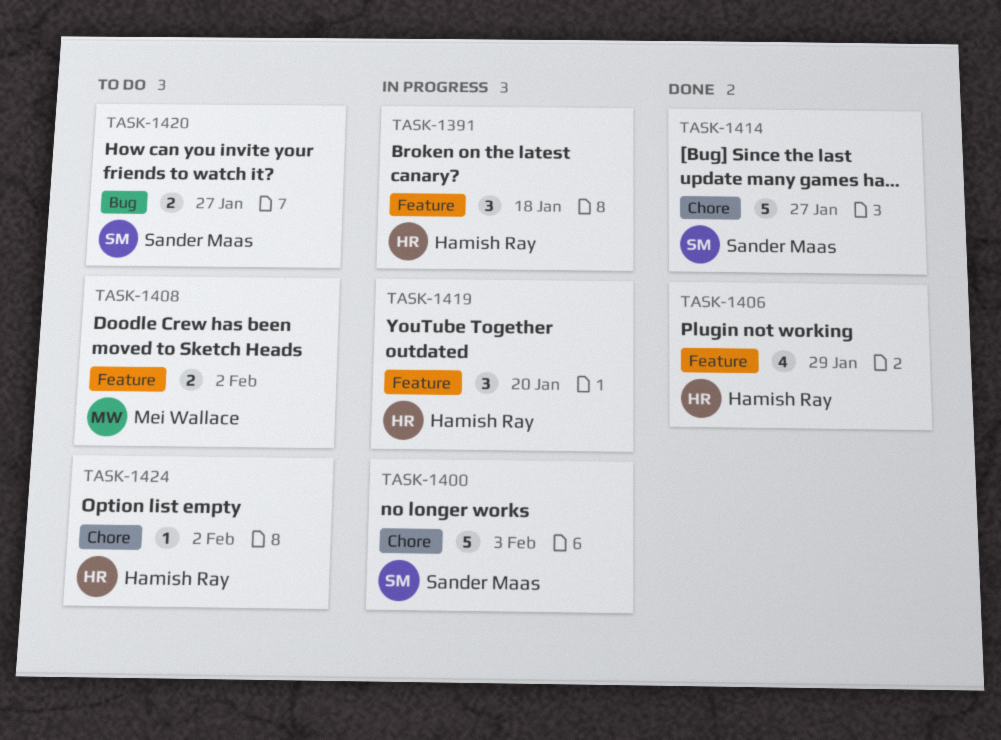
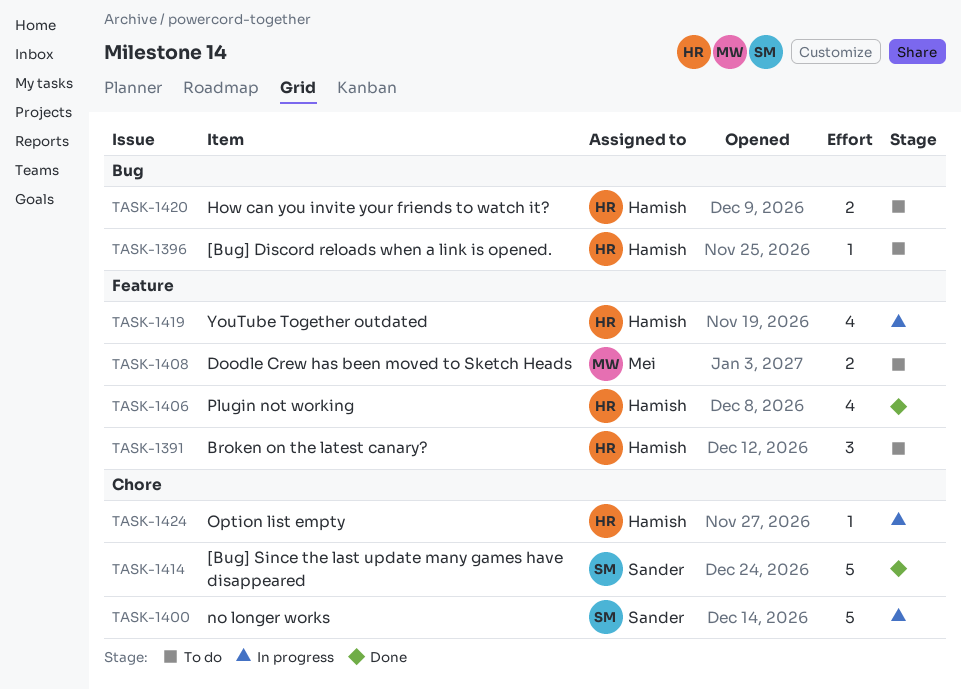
TASK-1391, status: In progress -> To do
TASK-1396: none -> present
TASK-1419, estimate: 3 -> 4
TASK-1420, owner: Sander Maas -> Hamish Ray
TASK-1424, status: To do -> In progress

